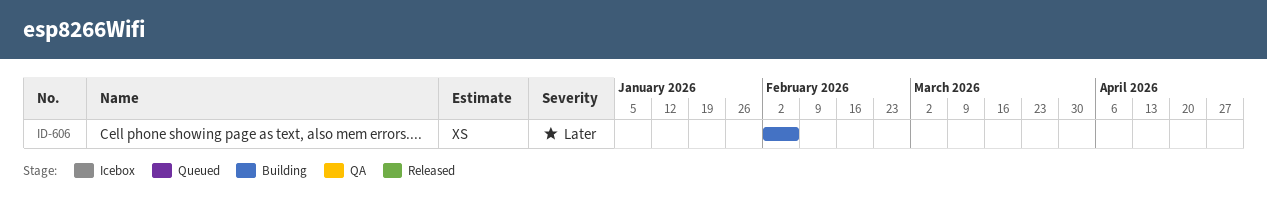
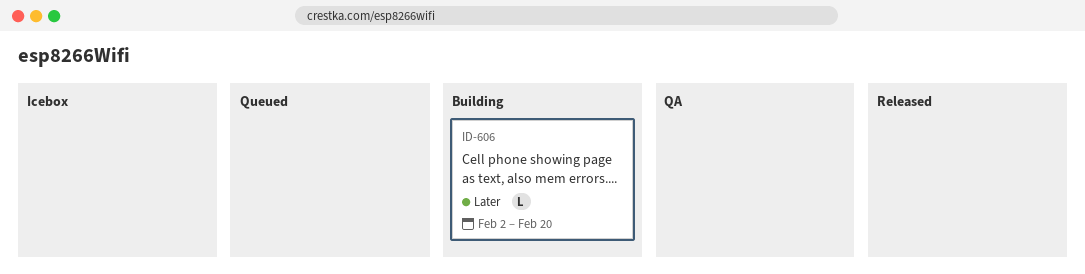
ID-606, estimate: XS -> L
ID-606, due: Feb 6 -> Feb 20

